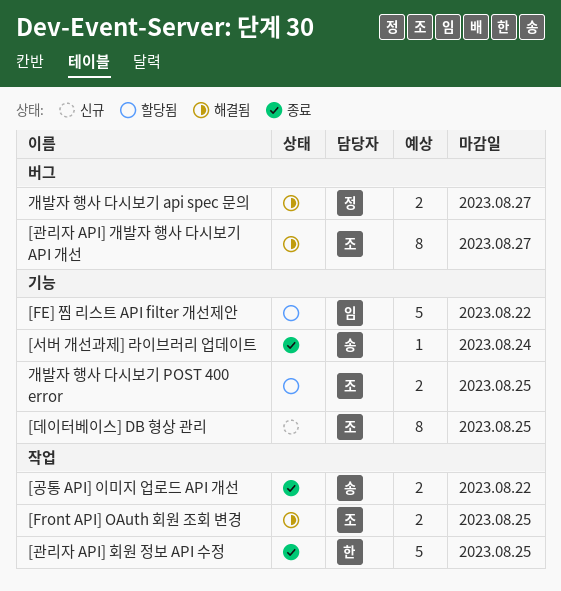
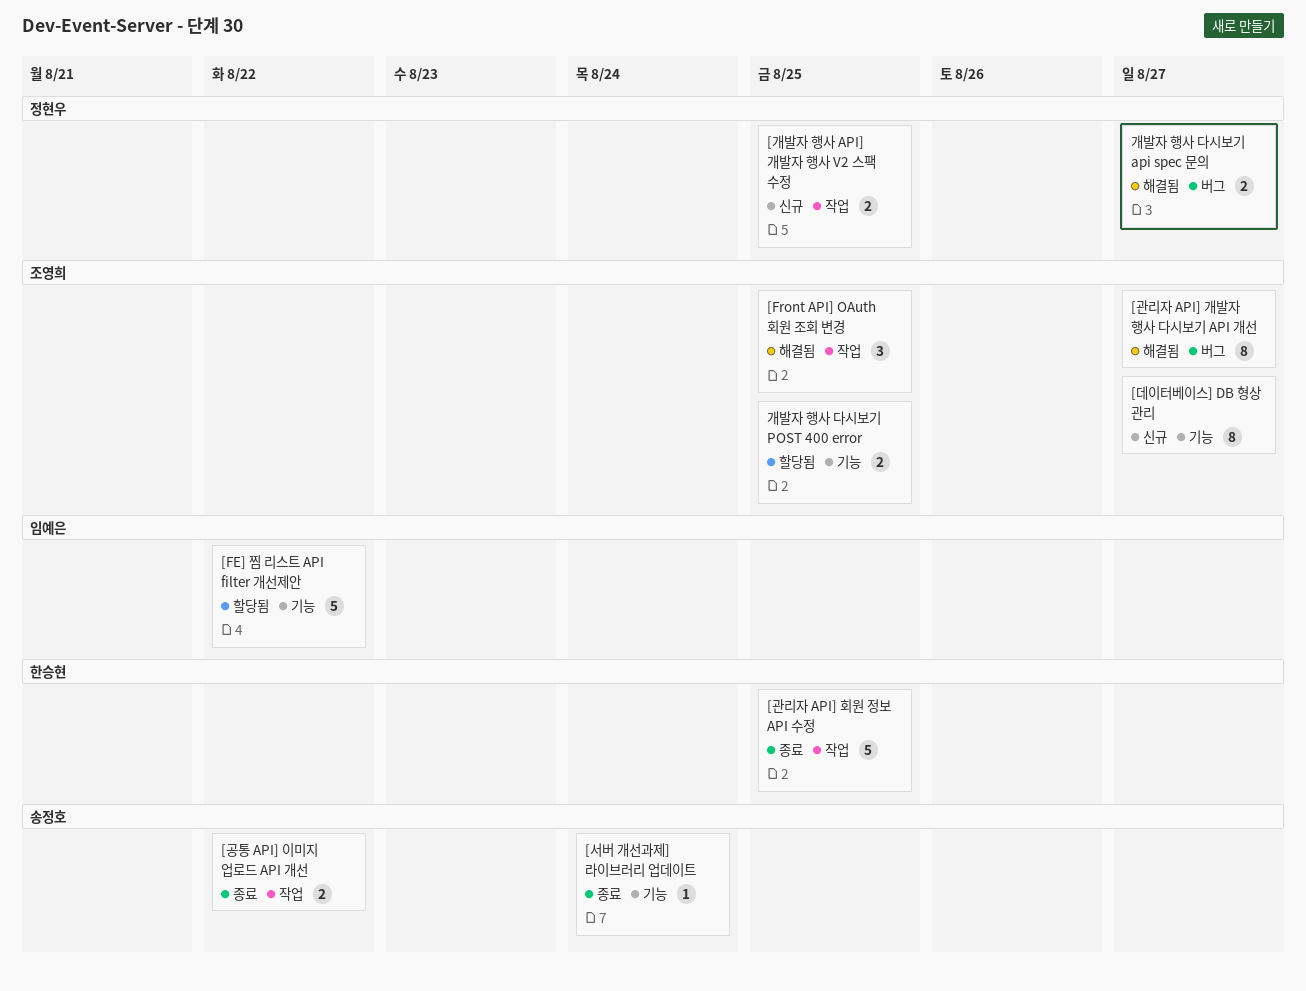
[Front API] OAuth 회원 조회 변경, estimate: 2 -> 3
[개발자 행사 API] 개발자 행사 V2 스팩 수정: none -> present
[데이터베이스] DB 형상 관리, due: Aug 25 -> Aug 27

